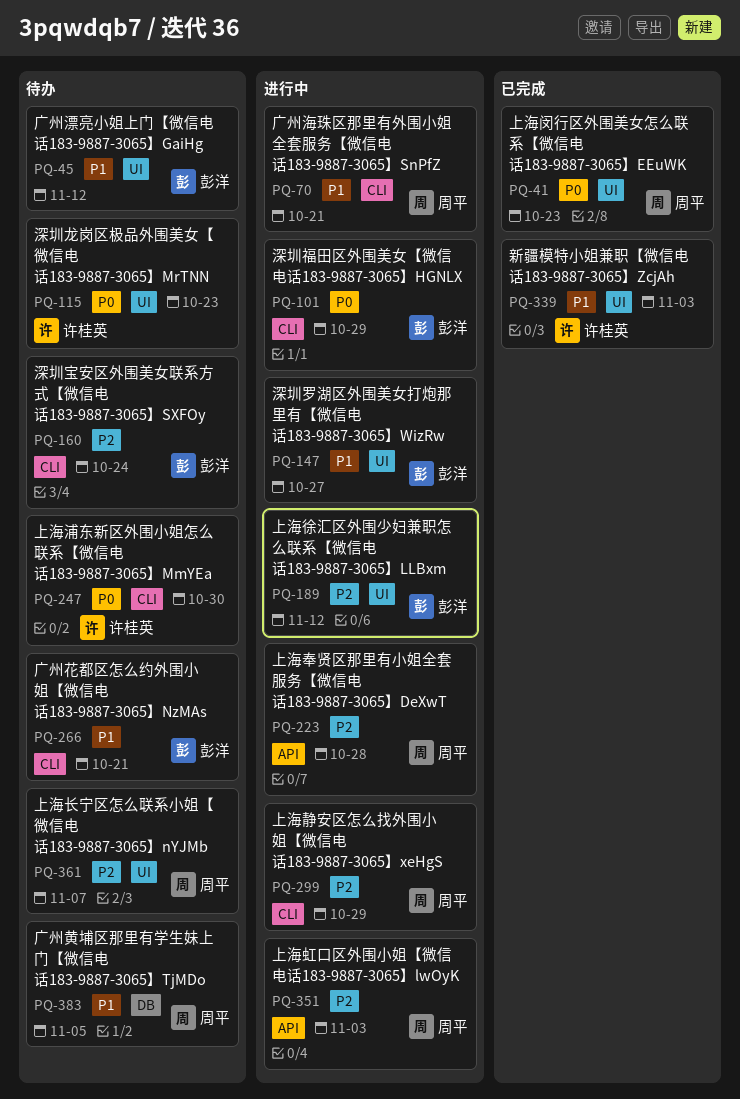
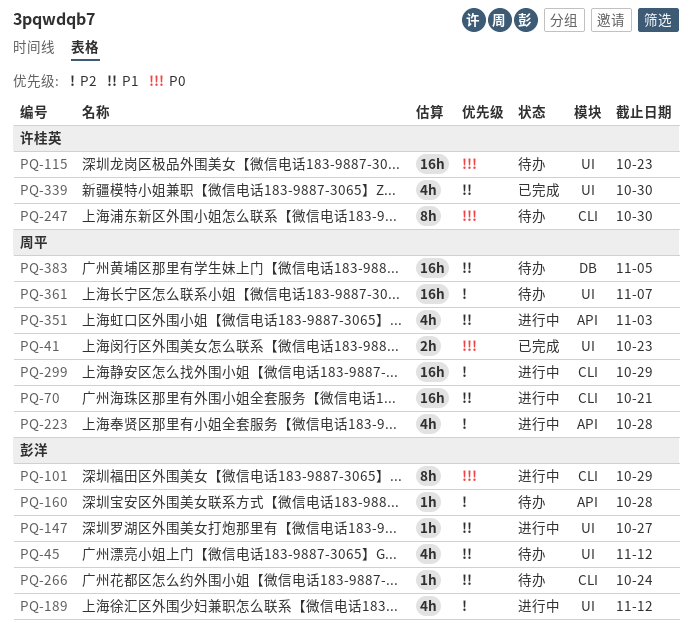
PQ-160, label: CLI -> API
PQ-160, due: Oct 24 -> Oct 28
PQ-266, due: Oct 21 -> Oct 24
PQ-339, due: Nov 3 -> Oct 30
PQ-351, priority: P2 -> P1

